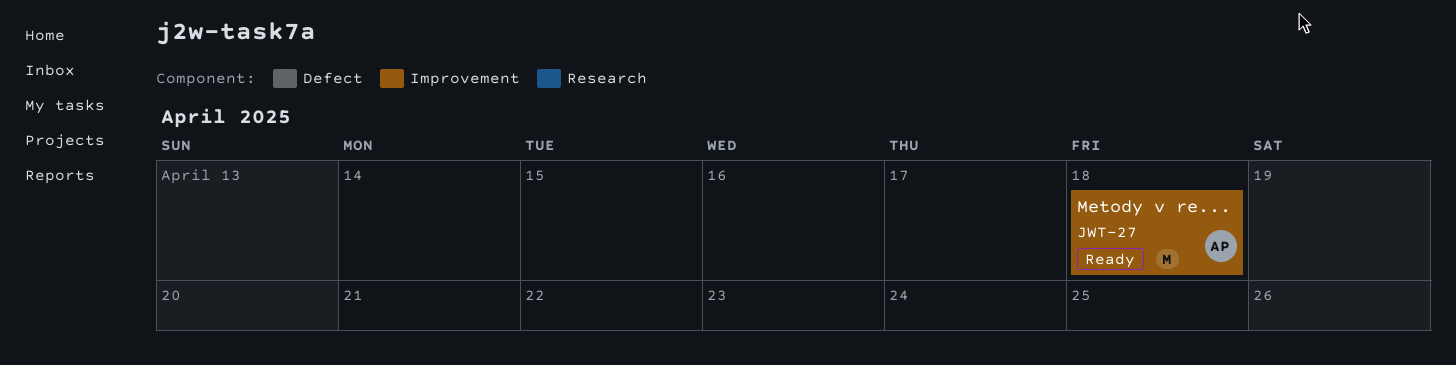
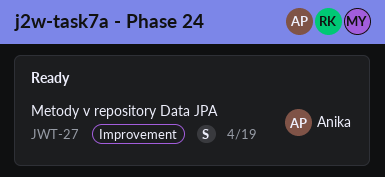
JWT-27, estimate: M -> S
JWT-27, due: Apr 18 -> Apr 19

